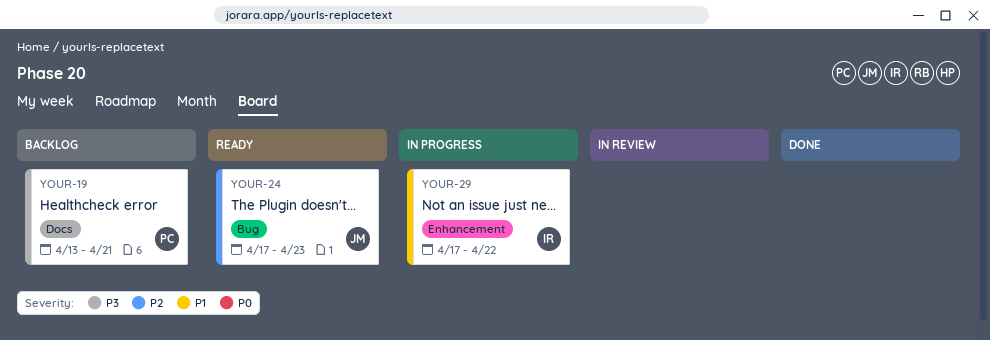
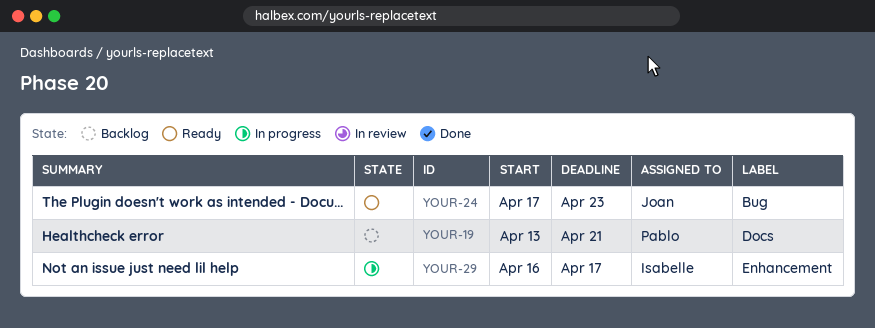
YOUR-29, start: Apr 17 -> Apr 16
YOUR-29, due: Apr 22 -> Apr 17

